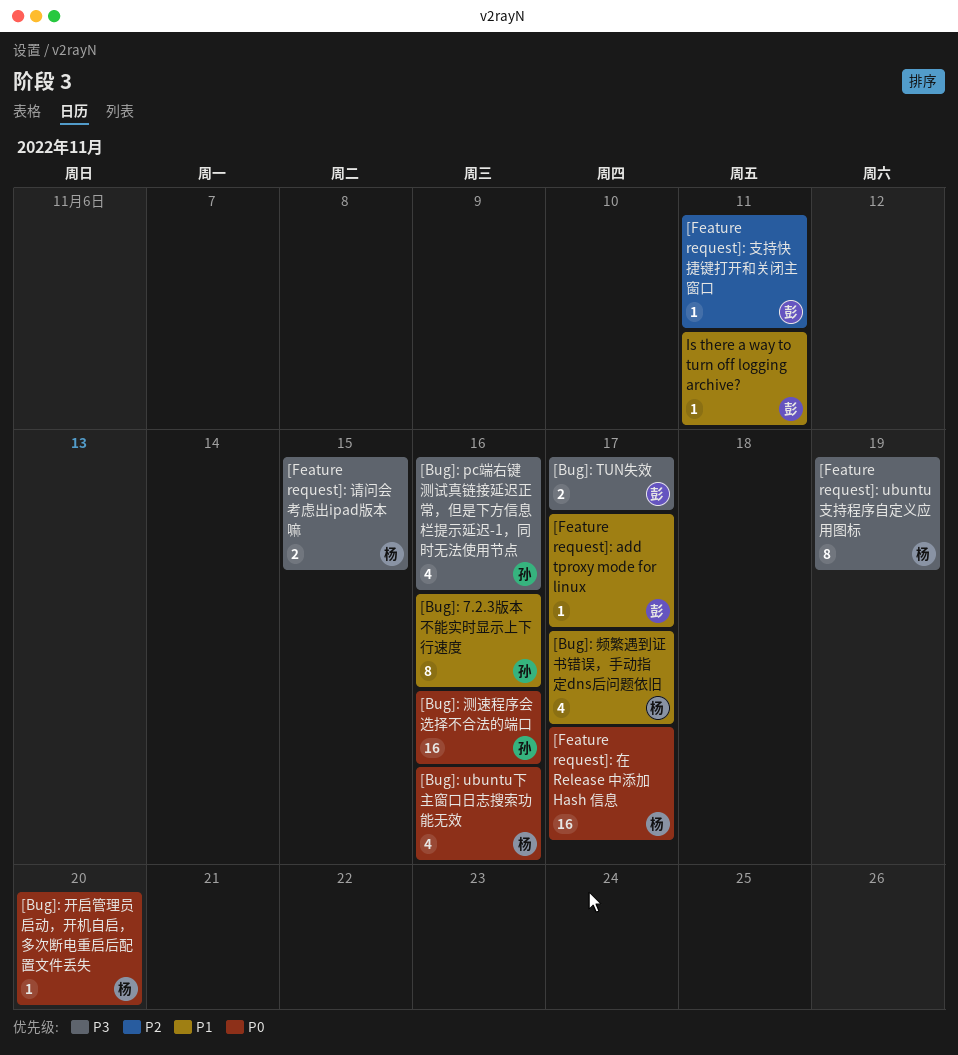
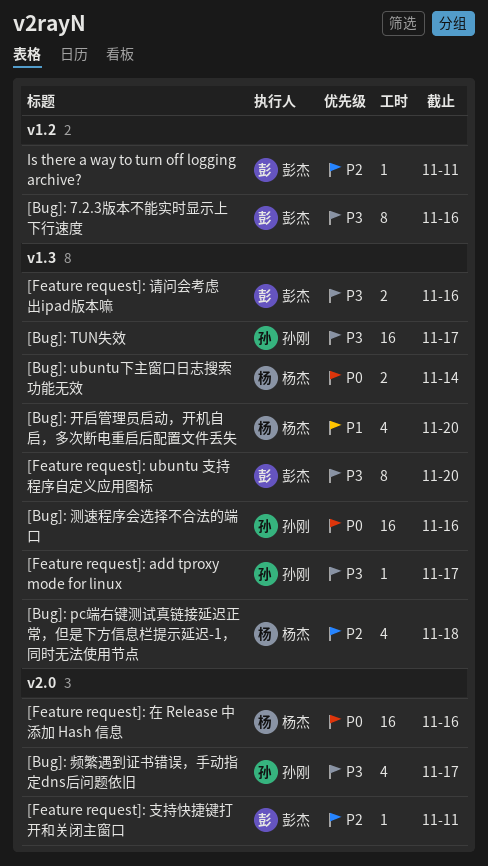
[Bug]: 7.2.3版本不能实时显示上下行速度, owner: 孙刚 -> 彭杰
[Bug]: 7.2.3版本不能实时显示上下行速度, priority: P1 -> P3
[Bug]: pc端右键测试真链接延迟正常，但是下方信息栏提示延迟-1，同时无法使用节点, owner: 孙刚 -> 杨杰
[Bug]: pc端右键测试真链接延迟正常，但是下方信息栏提示延迟-1，同时无法使用节点, priority: P3 -> P2
[Bug]: pc端右键测试真链接延迟正常，但是下方信息栏提示延迟-1，同时无法使用节点, due: Nov 16 -> Nov 18
[Bug]: TUN失效, owner: 彭杰 -> 孙刚
[Bug]: TUN失效, estimate: 2 -> 16
[Bug]: ubuntu下主窗口日志搜索功能无效, estimate: 4 -> 2
[Bug]: ubuntu下主窗口日志搜索功能无效, due: Nov 16 -> Nov 14
[Bug]: 开启管理员启动，开机自启，多次断电重启后配置文件丢失, priority: P0 -> P1
[Bug]: 开启管理员启动，开机自启，多次断电重启后配置文件丢失, estimate: 1 -> 4
[Bug]: 频繁遇到证书错误，手动指定dns后问题依旧, owner: 杨杰 -> 孙刚
[Bug]: 频繁遇到证书错误，手动指定dns后问题依旧, priority: P1 -> P3
[Feature request]: add tproxy mode for linux, owner: 彭杰 -> 孙刚
[Feature request]: add tproxy mode for linux, priority: P1 -> P3
[Feature request]: ubuntu 支持程序自定义应用图标, owner: 杨杰 -> 彭杰
[Feature request]: ubuntu 支持程序自定义应用图标, due: Nov 19 -> Nov 20
[Feature request]: 在 Release 中添加 Hash 信息, due: Nov 17 -> Nov 16
[Feature request]: 请问会考虑出ipad版本嘛, owner: 杨杰 -> 彭杰
[Feature request]: 请问会考虑出ipad版本嘛, due: Nov 15 -> Nov 16
Is there a way to turn off logging archive?, priority: P1 -> P2

